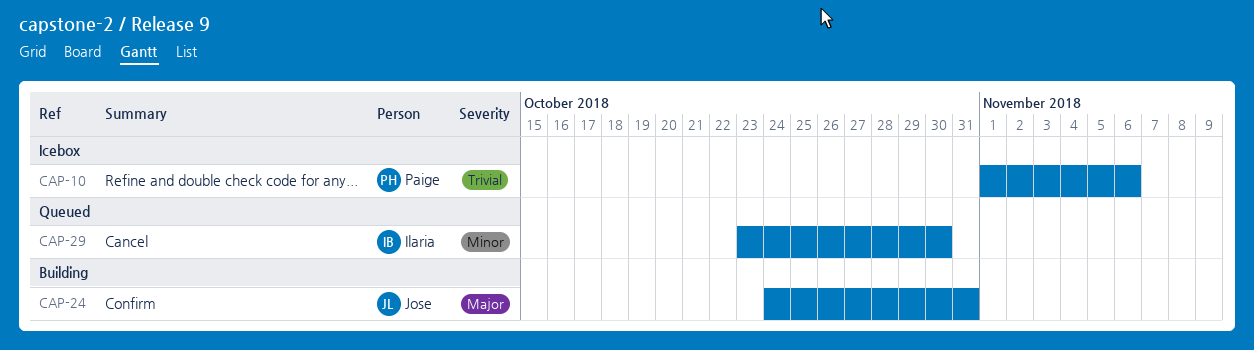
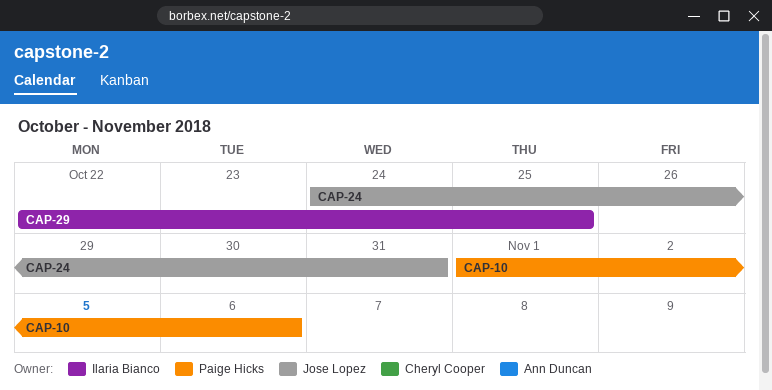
CAP-29, start: Oct 23 -> Oct 22
CAP-29, due: Oct 30 -> Oct 25

